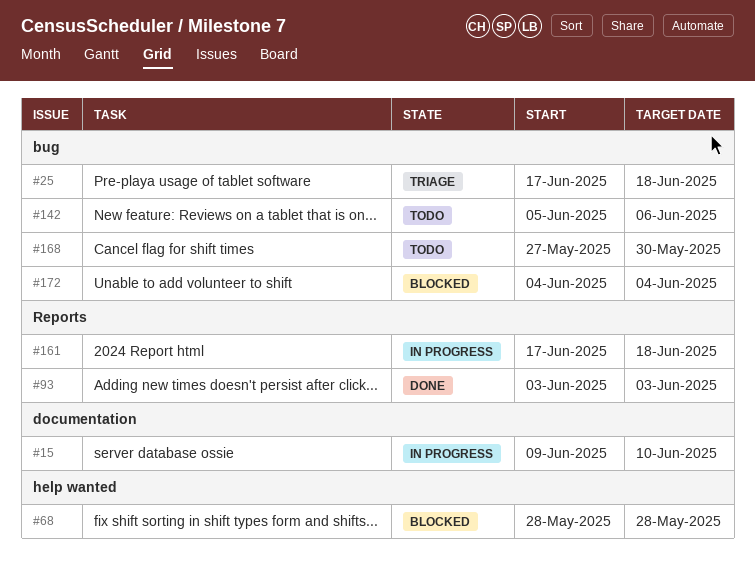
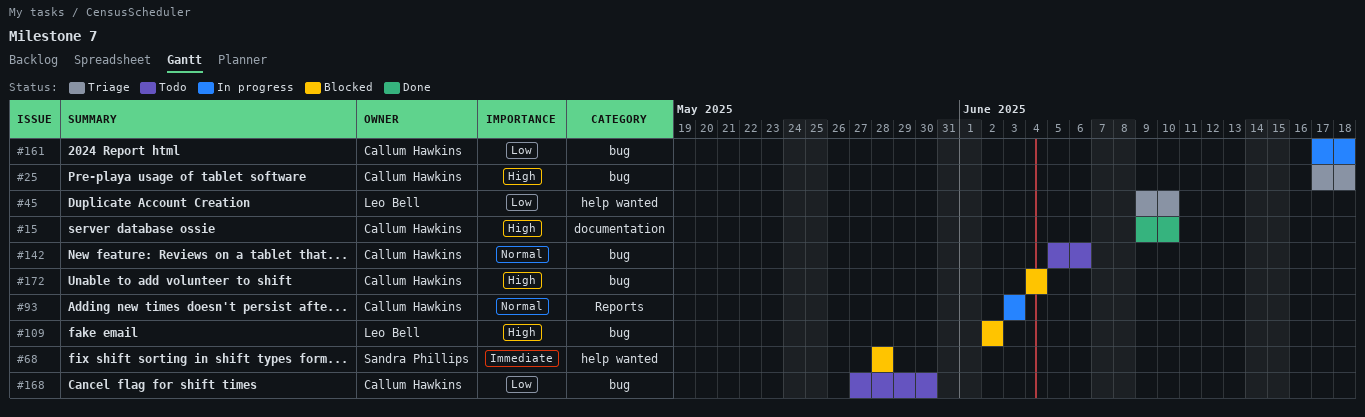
#15, status: In progress -> Done
#45: none -> present
#93, status: Done -> In progress
#109: none -> present
#161, label: Reports -> bug

